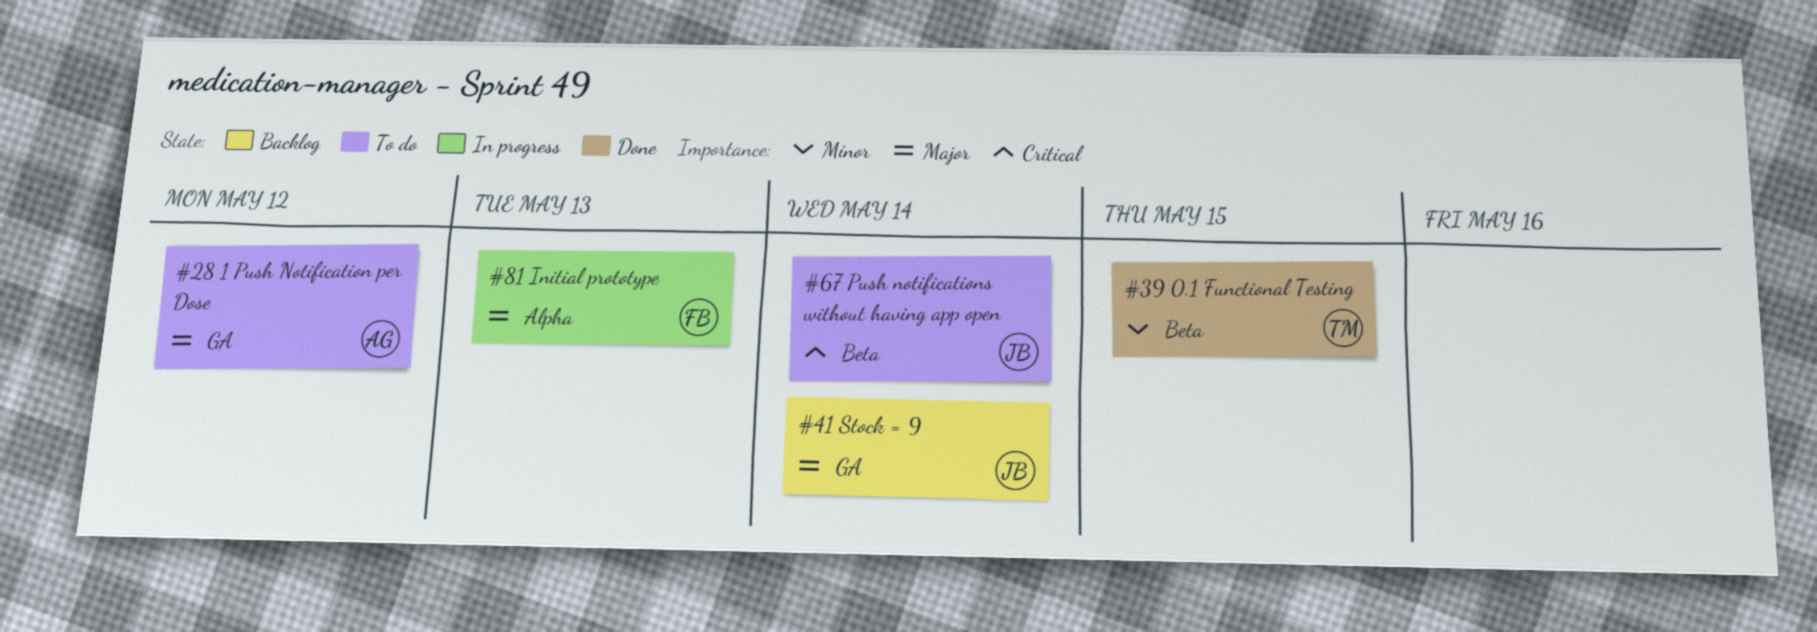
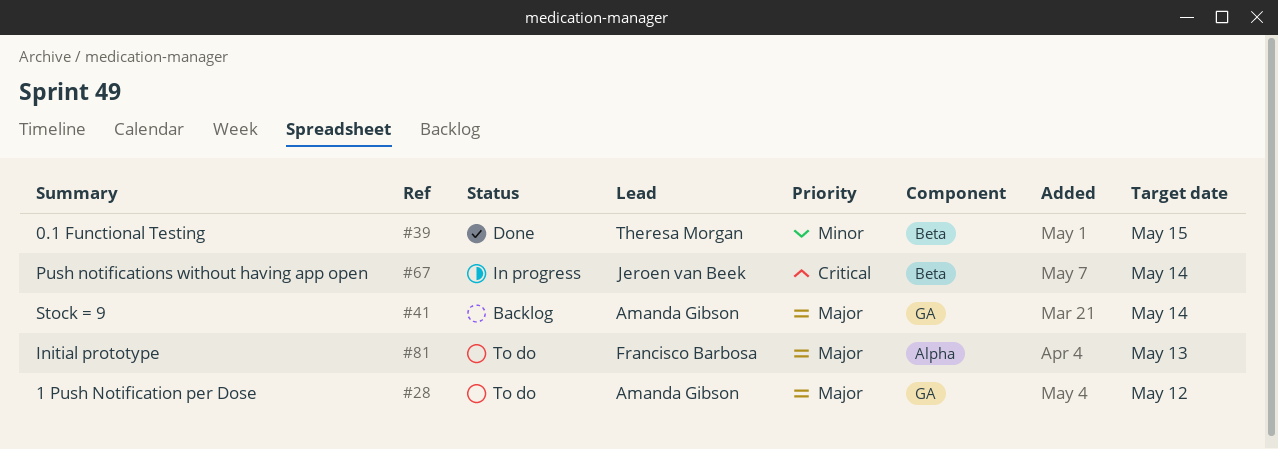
#41, owner: Jeroen van Beek -> Amanda Gibson
#67, status: To do -> In progress
#81, status: In progress -> To do

